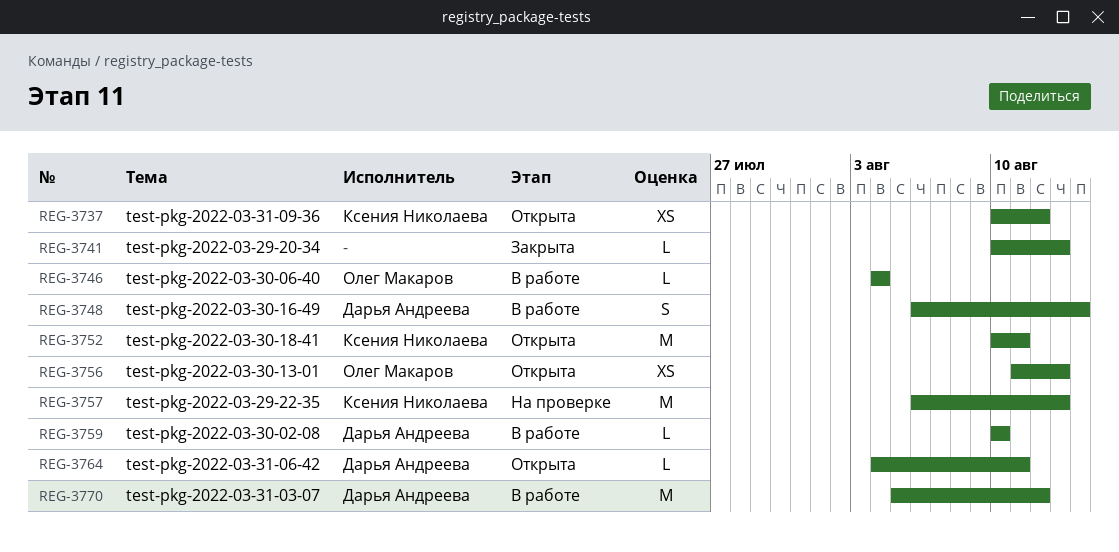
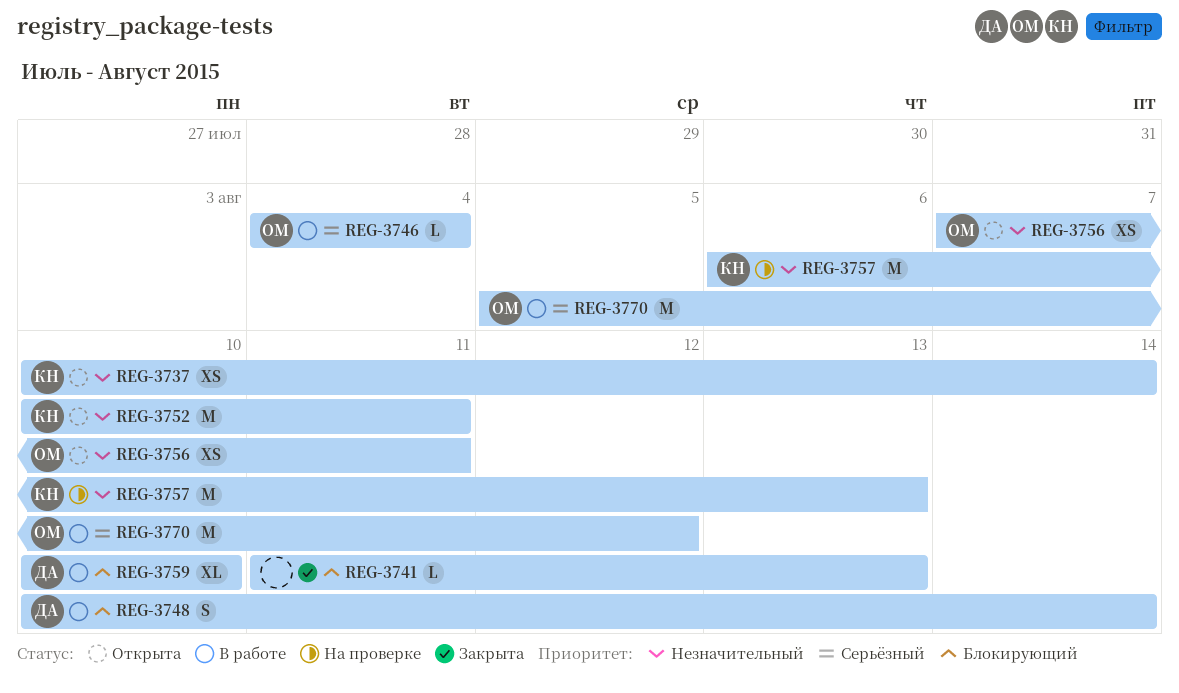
REG-3737, due: Aug 12 -> Aug 14
REG-3741, start: Aug 10 -> Aug 11
REG-3748, start: Aug 6 -> Aug 10
REG-3756, start: Aug 11 -> Aug 7
REG-3756, due: Aug 13 -> Aug 11
REG-3759, estimate: L -> XL
REG-3764: present -> none
REG-3770, owner: Дарья Андреева -> Олег Макаров

